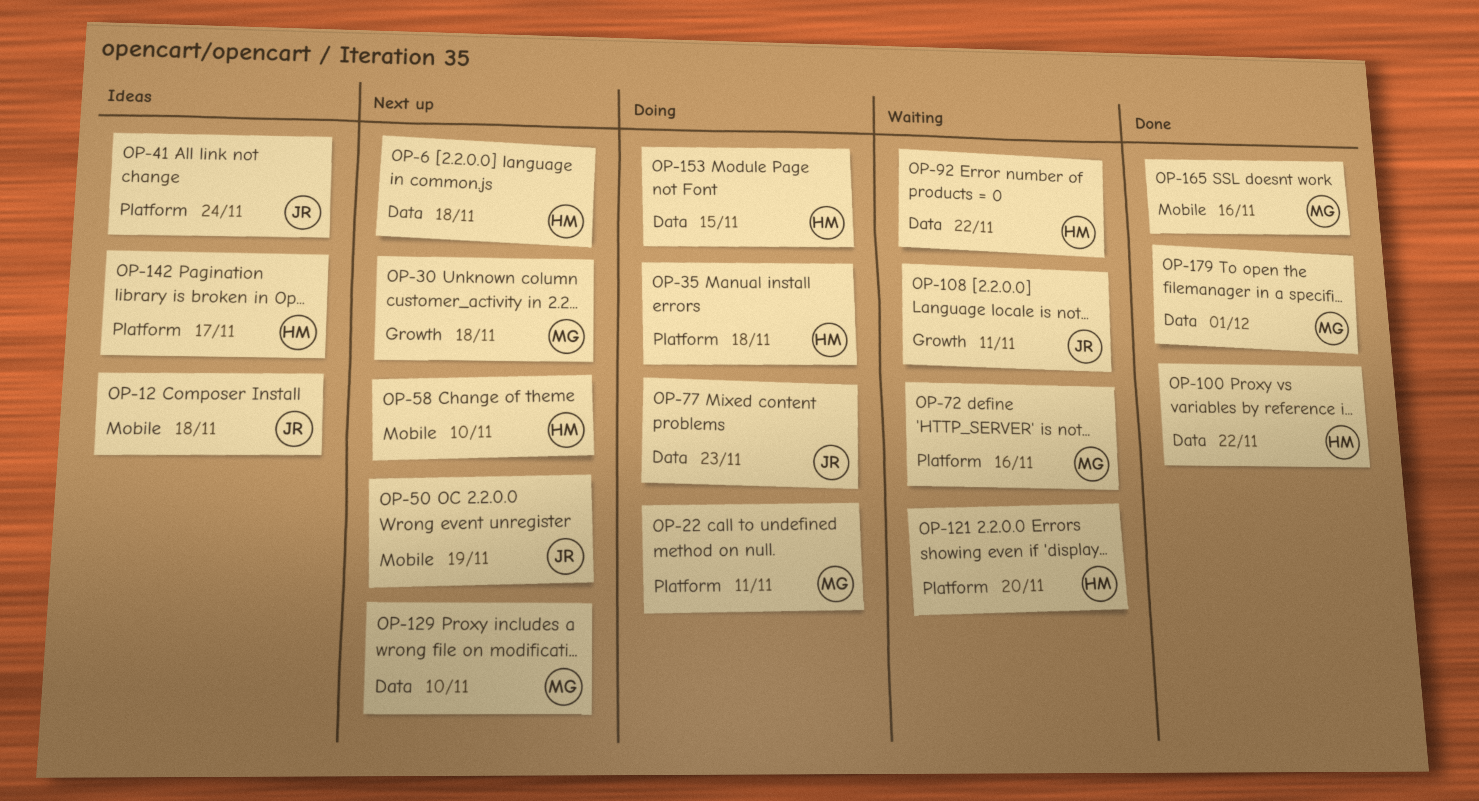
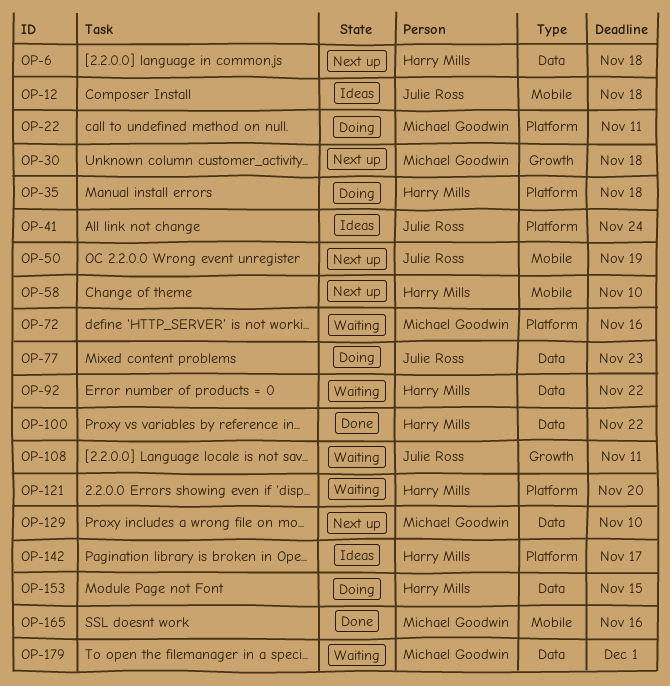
OP-179, status: Done -> Waiting

